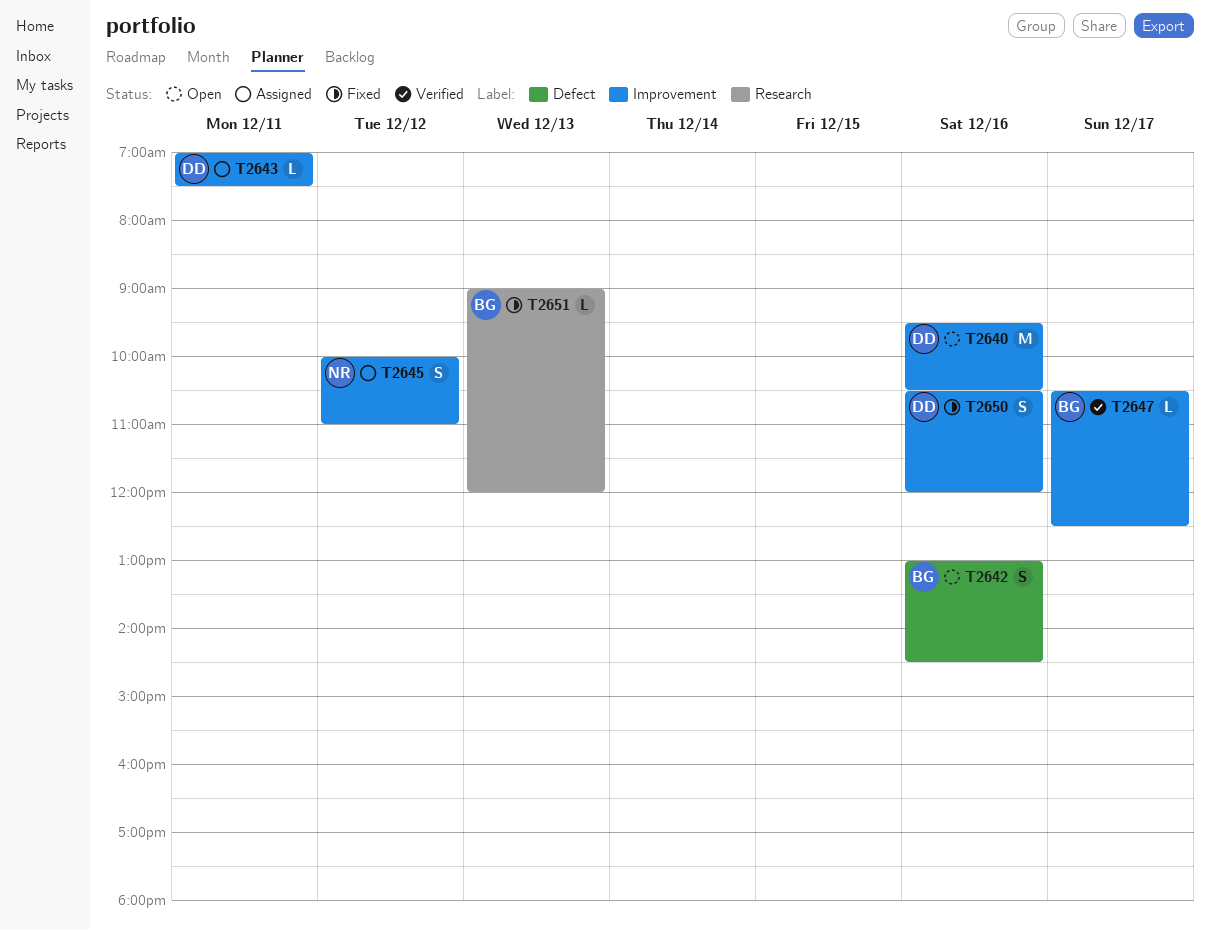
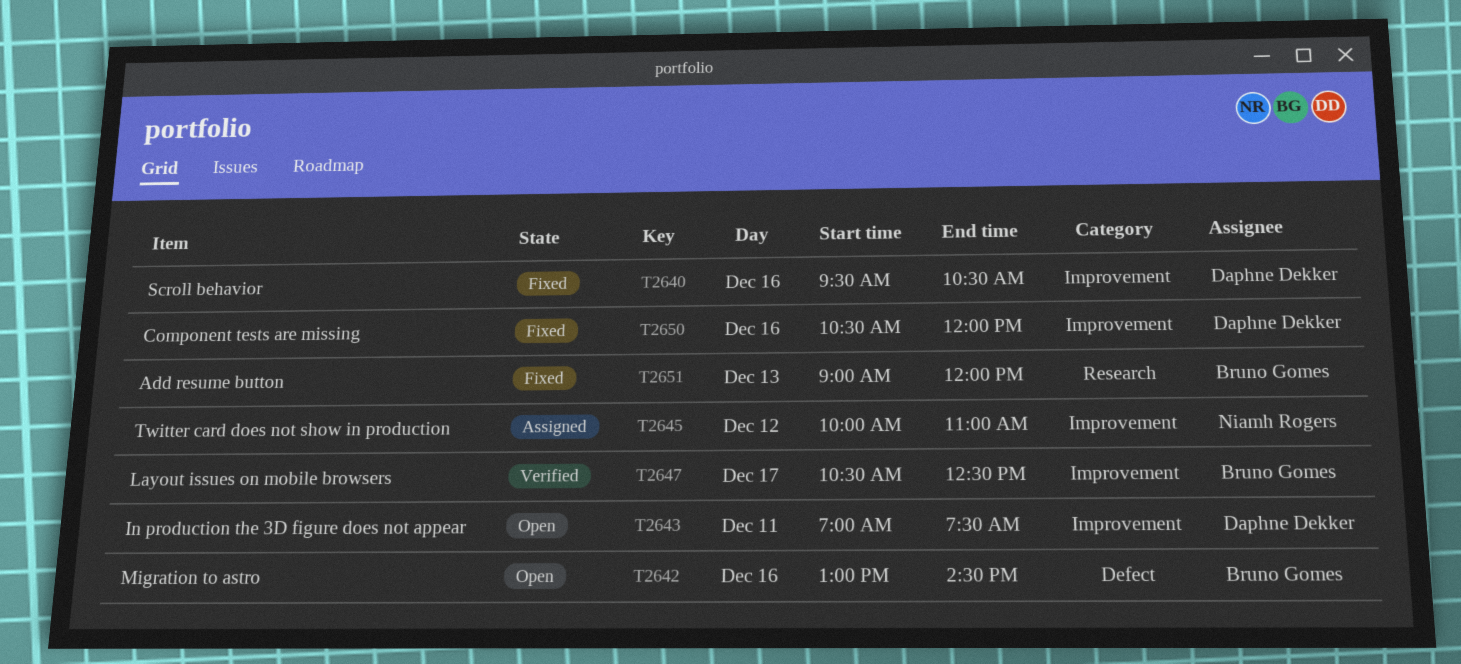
T2640, status: Open -> Fixed
T2643, status: Assigned -> Open

